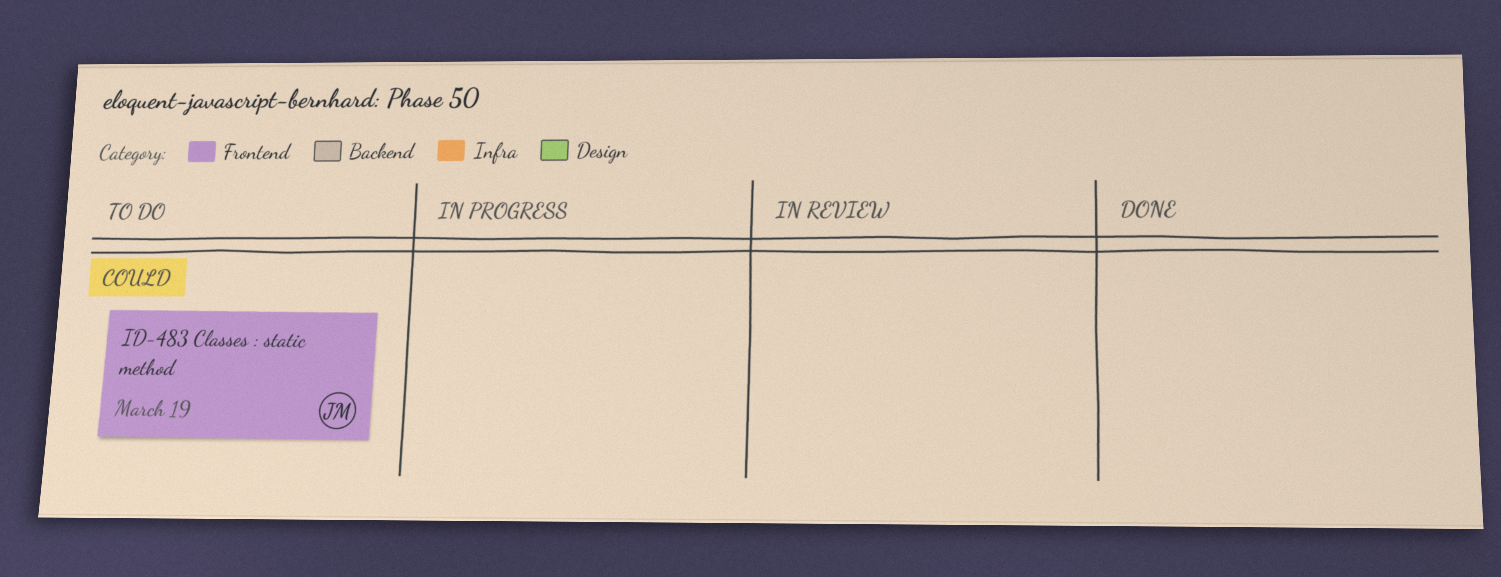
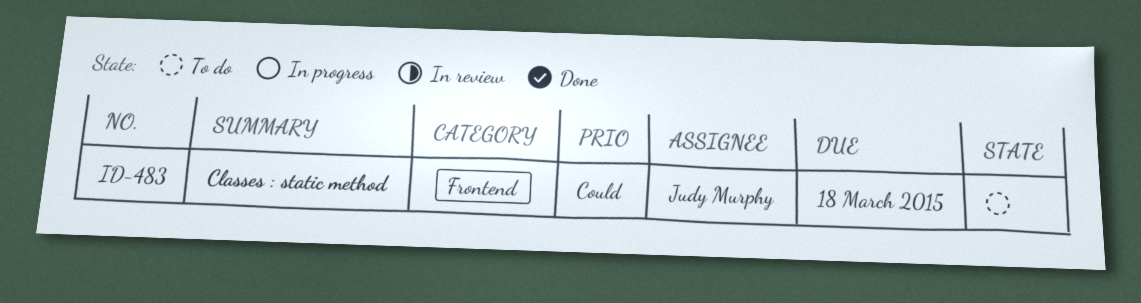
ID-483, due: Mar 19 -> Mar 18

